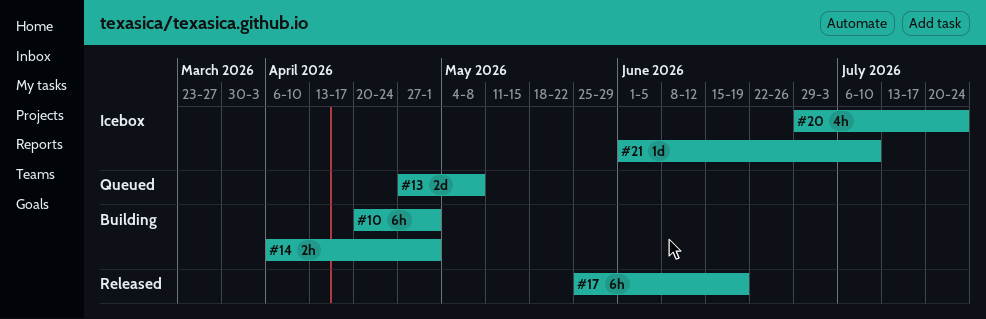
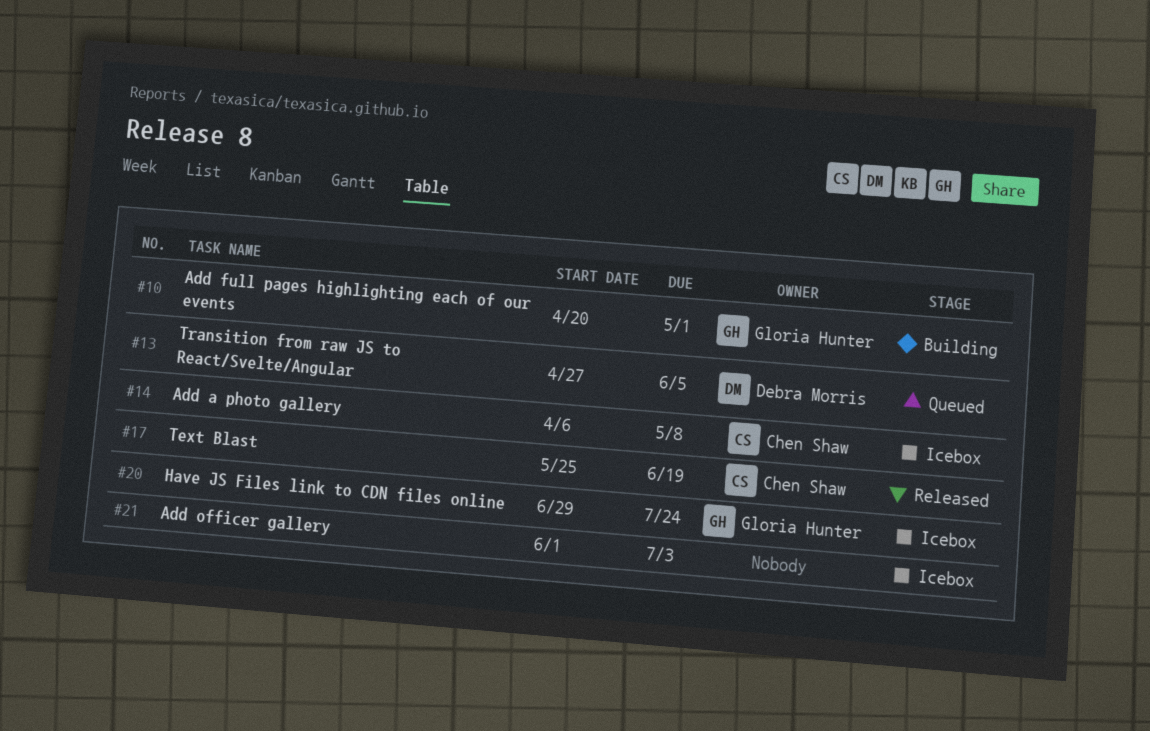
#13, due: May 8 -> Jun 5
#14, status: Building -> Icebox
#14, due: May 1 -> May 8
#21, due: Jul 10 -> Jul 3

